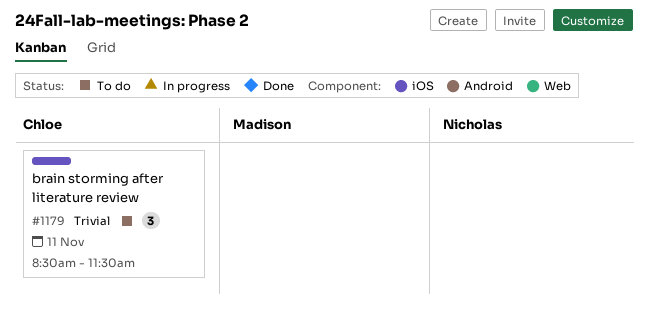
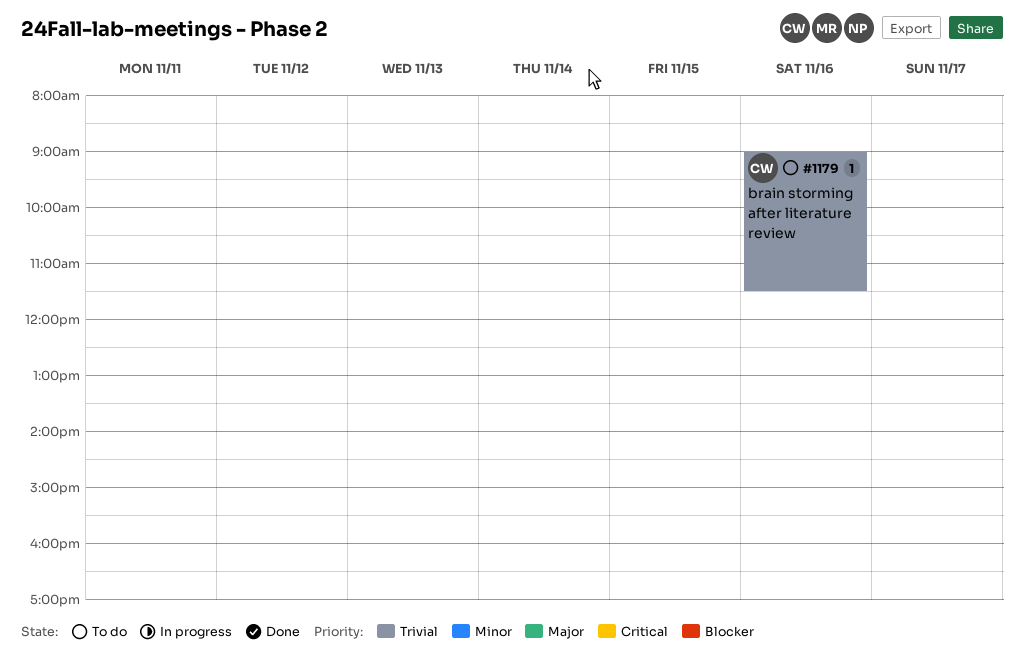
#1179, estimate: 3 -> 1
#1179, day: Nov 11 -> Nov 16
#1179, begins: 08:30 -> 09:00

